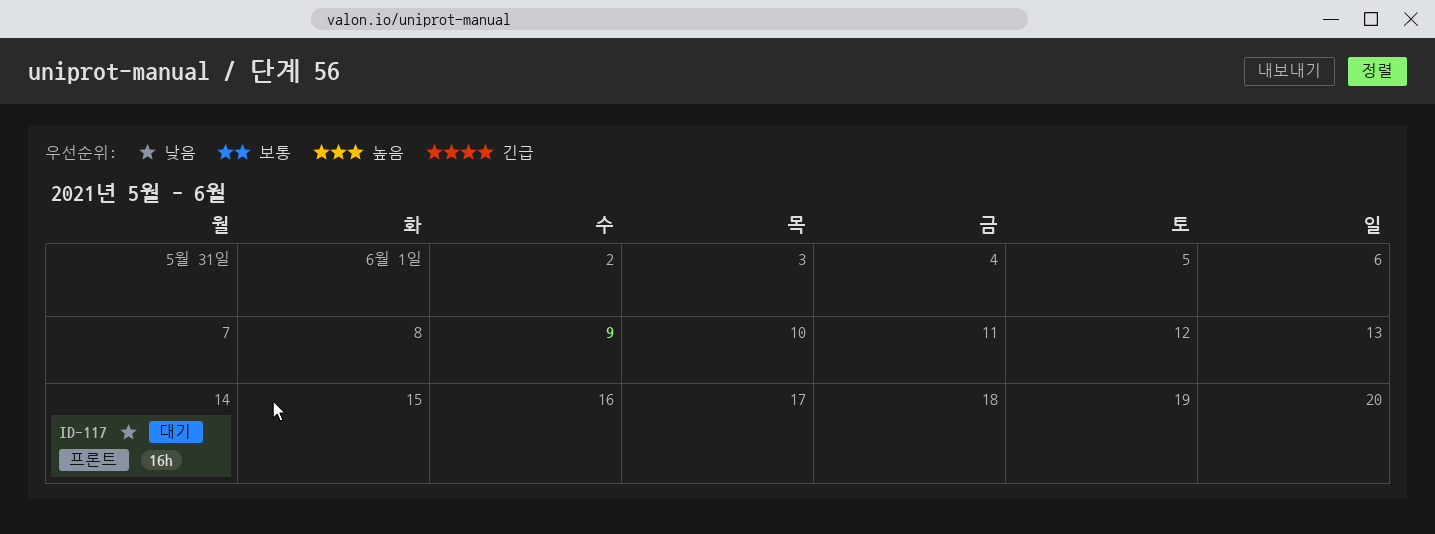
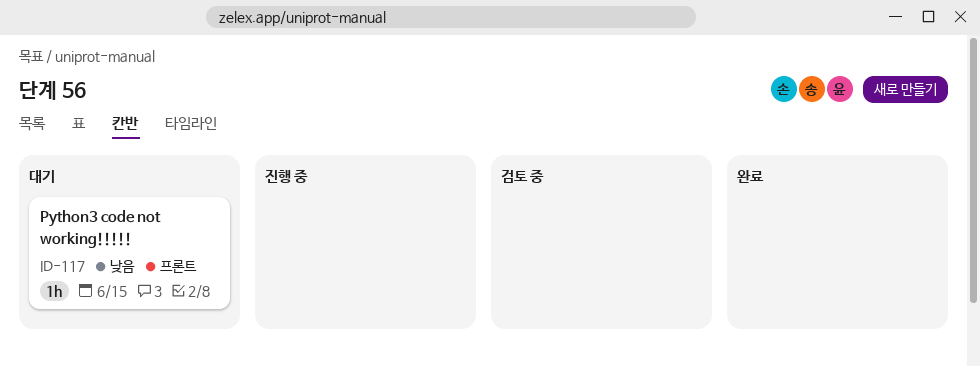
ID-117, estimate: 16h -> 1h
ID-117, due: Jun 14 -> Jun 15

